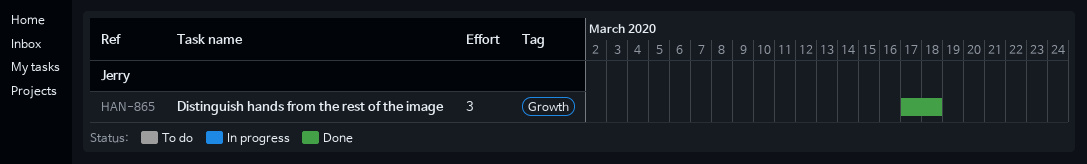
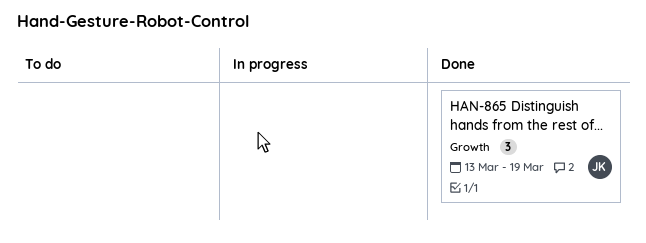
HAN-865, start: Mar 17 -> Mar 13
HAN-865, due: Mar 18 -> Mar 19

